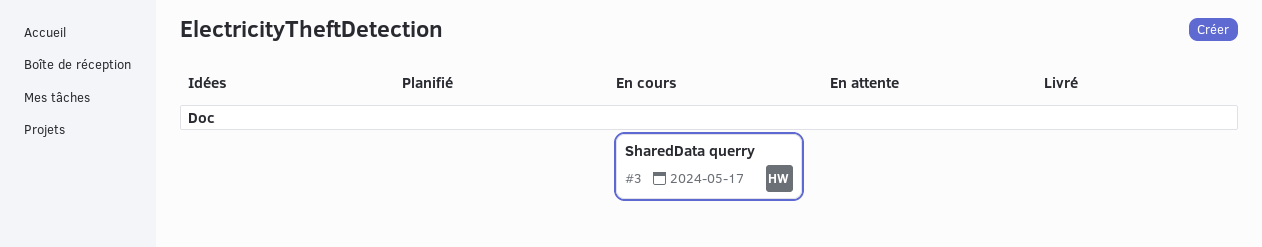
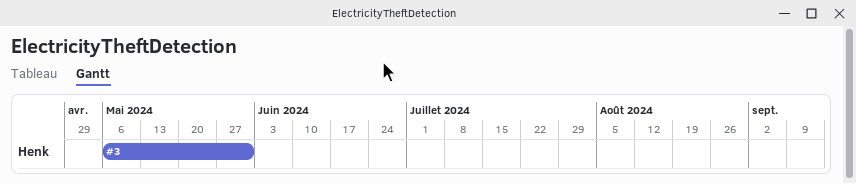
#3, due: May 17 -> May 31

